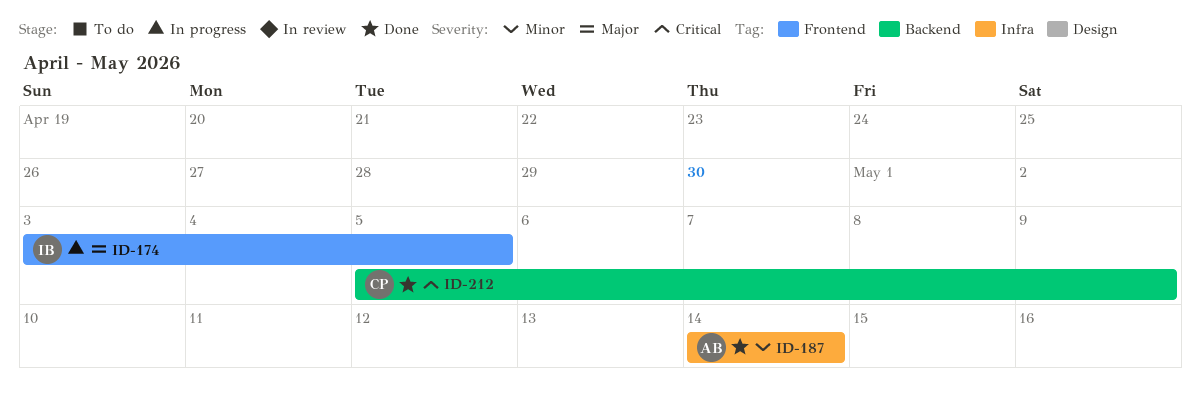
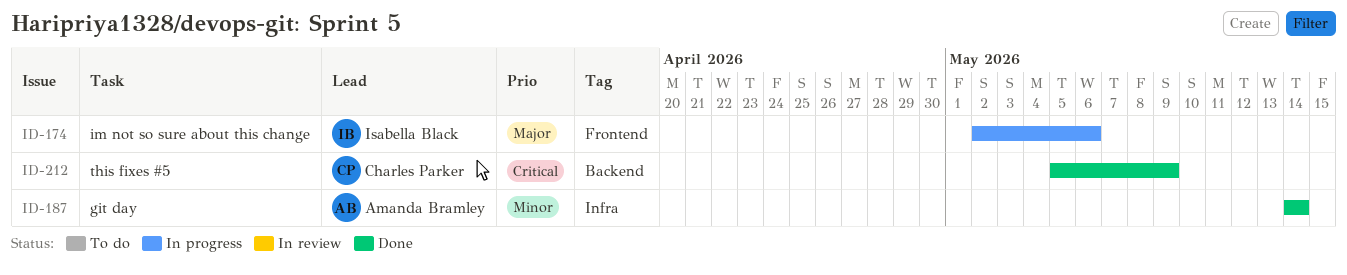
ID-174, start: May 3 -> May 2
ID-174, due: May 5 -> May 6

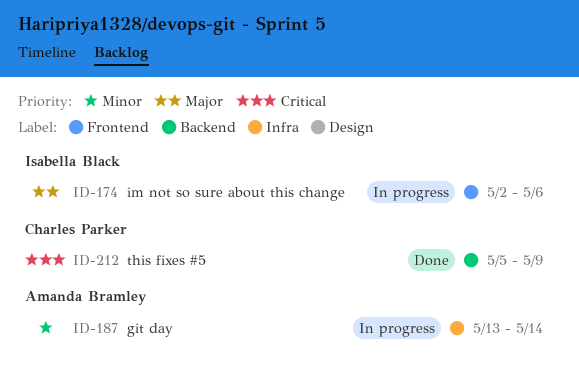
ID-187, status: Done -> In progress
ID-187, start: May 14 -> May 13

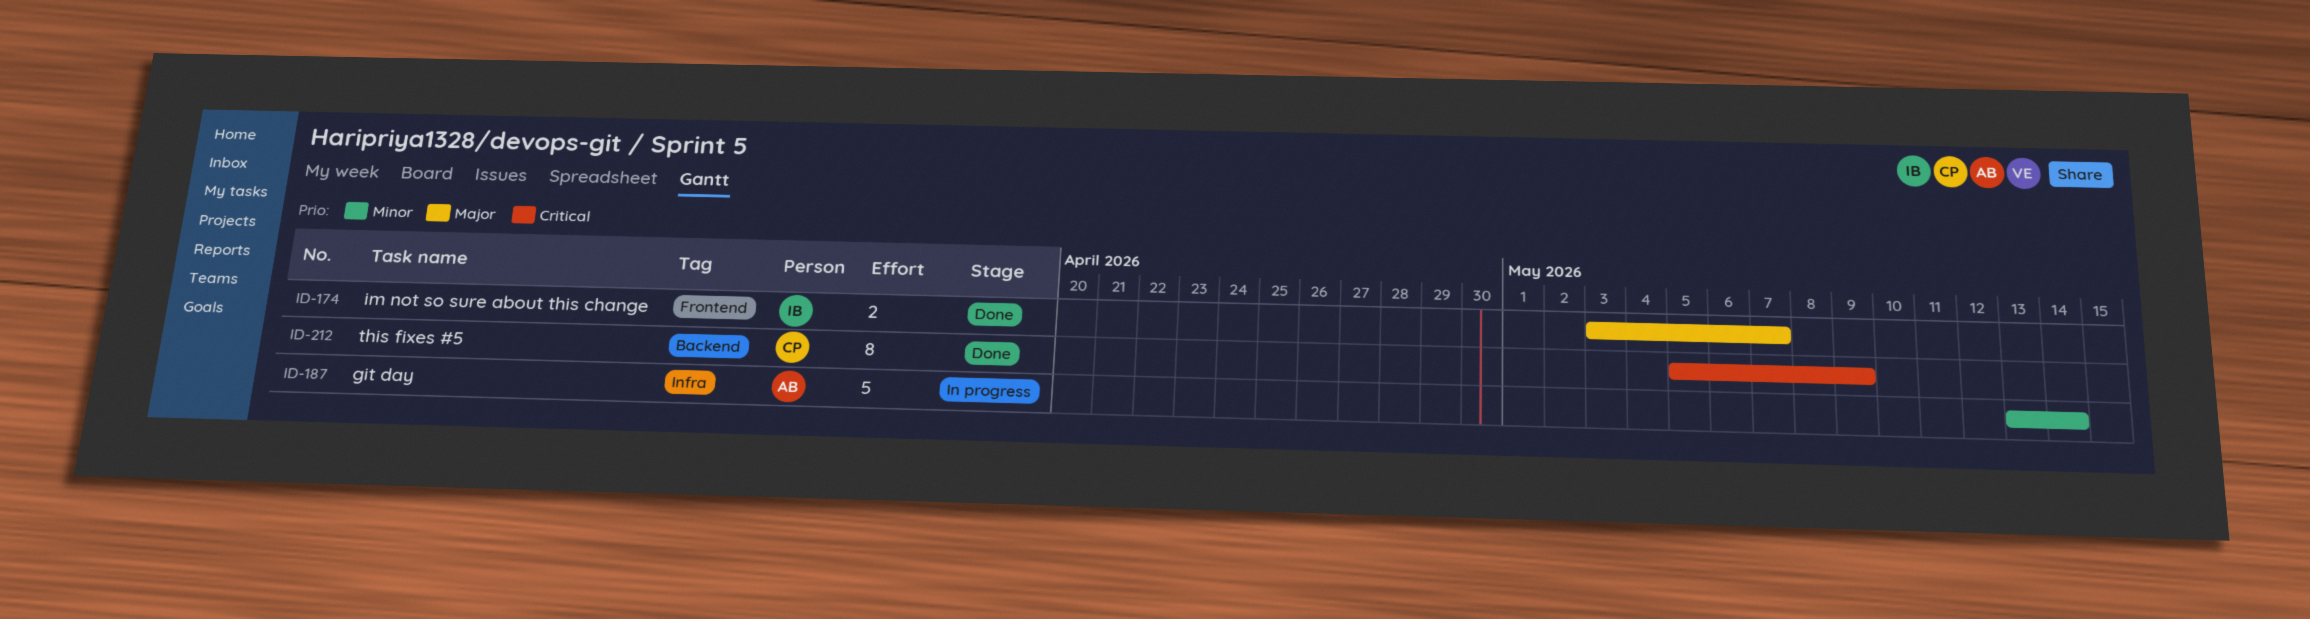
ID-174, status: In progress -> Done
ID-174, start: May 2 -> May 3
ID-174, due: May 6 -> May 7

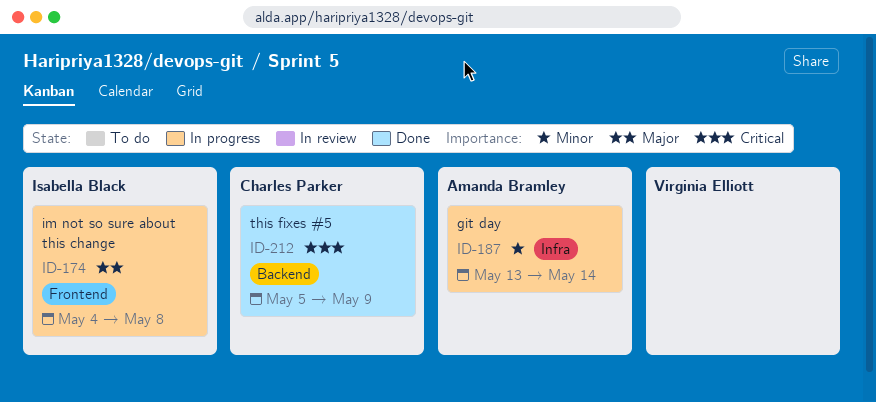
ID-174, status: Done -> In progress
ID-174, start: May 3 -> May 4
ID-174, due: May 7 -> May 8

